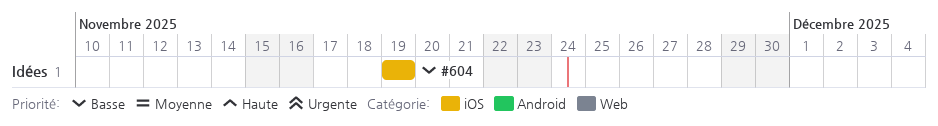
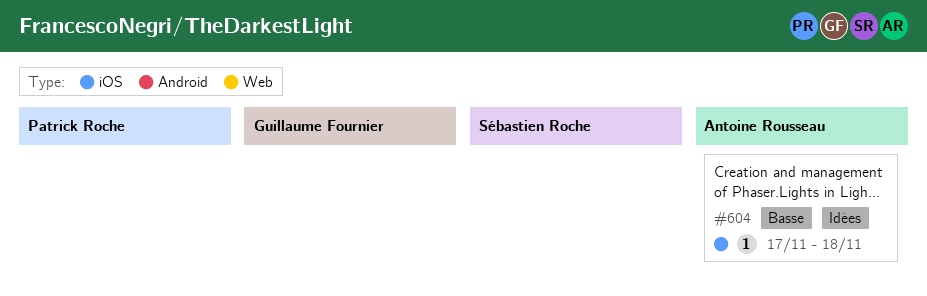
#604, start: Nov 19 -> Nov 17
#604, due: Nov 19 -> Nov 18

